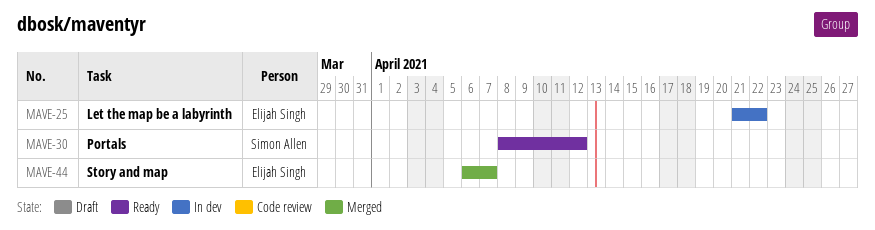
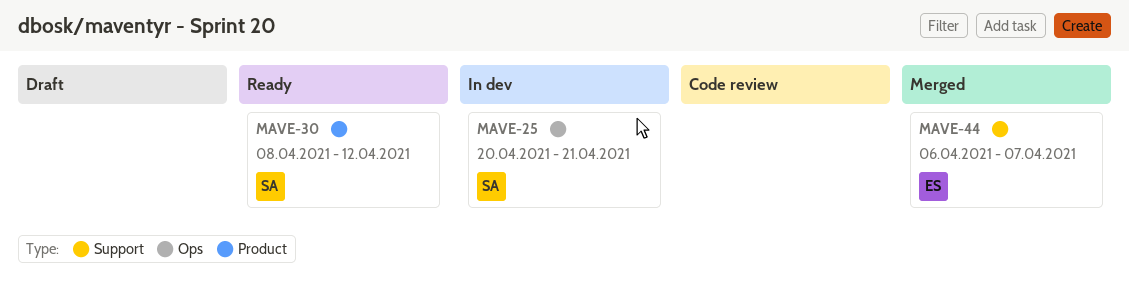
MAVE-25, owner: Elijah Singh -> Simon Allen
MAVE-25, start: Apr 21 -> Apr 20
MAVE-25, due: Apr 22 -> Apr 21

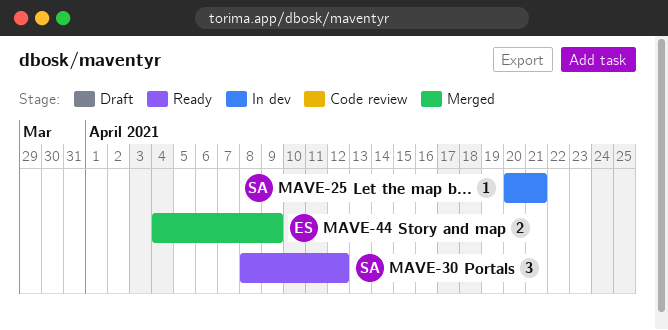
MAVE-44, start: Apr 6 -> Apr 4
MAVE-44, due: Apr 7 -> Apr 9

